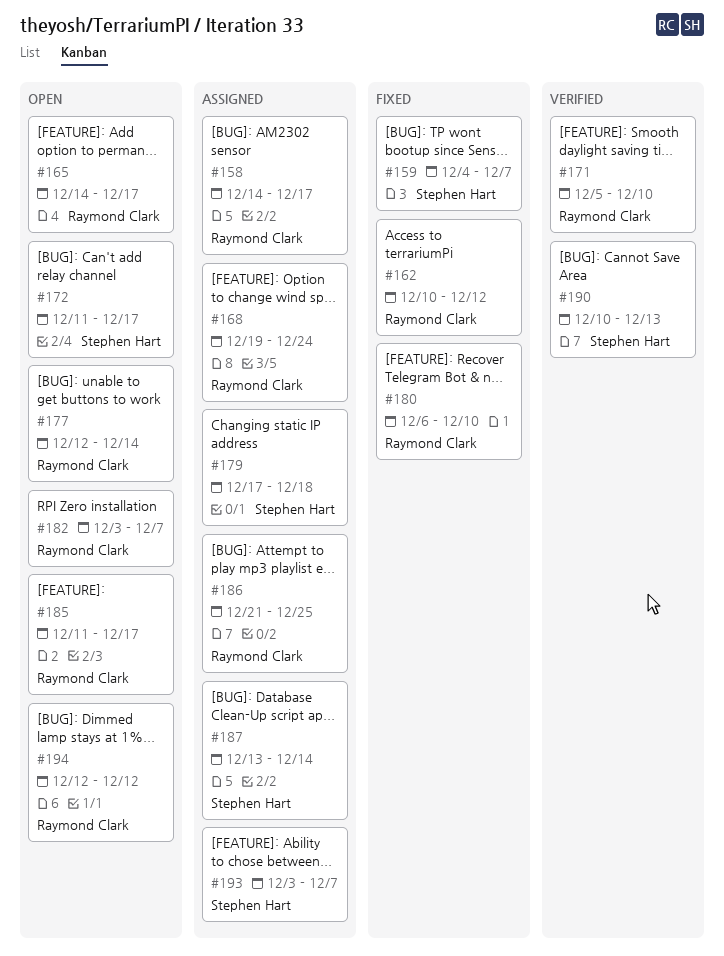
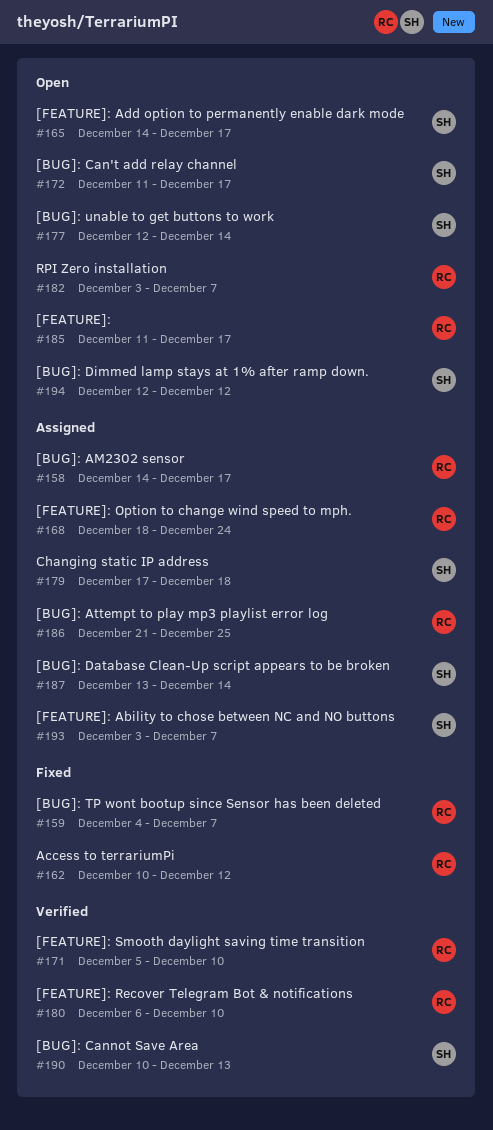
#159, owner: Stephen Hart -> Raymond Clark
#165, owner: Raymond Clark -> Stephen Hart
#168, start: Dec 19 -> Dec 18
#177, owner: Raymond Clark -> Stephen Hart
#180, status: Fixed -> Verified
#194, owner: Raymond Clark -> Stephen Hart

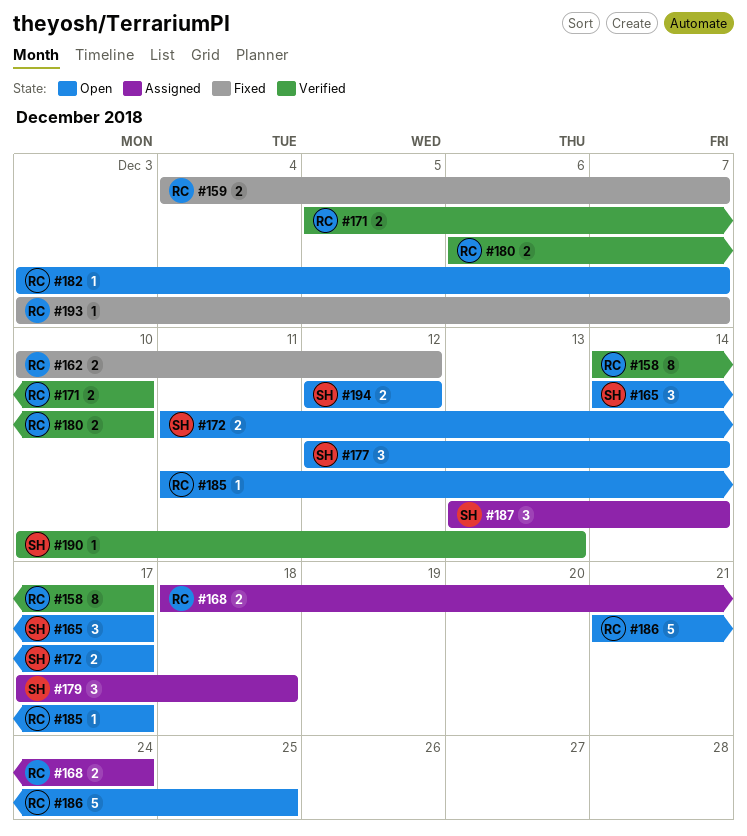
#158, status: Assigned -> Verified
#186, status: Assigned -> Open
#193, status: Assigned -> Fixed
#193, owner: SH -> RC

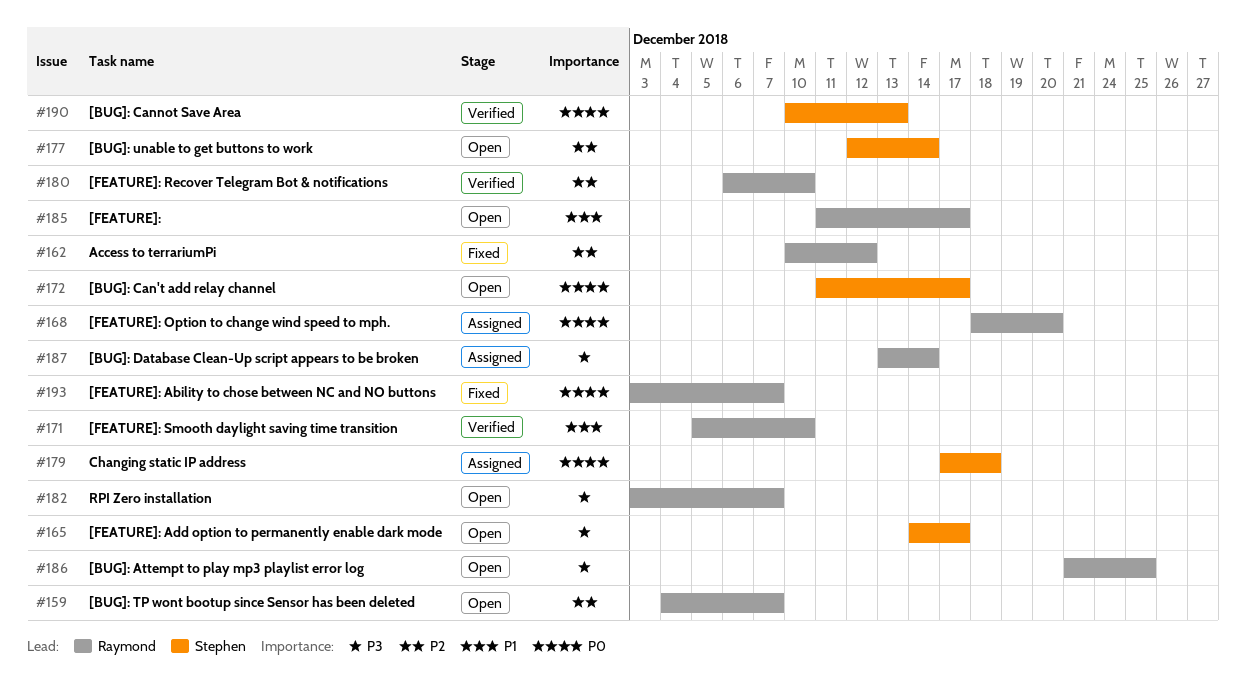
#158: present -> none
#159, status: Fixed -> Open
#168, due: Dec 24 -> Dec 20
#187, owner: Stephen -> Raymond
#194: present -> none

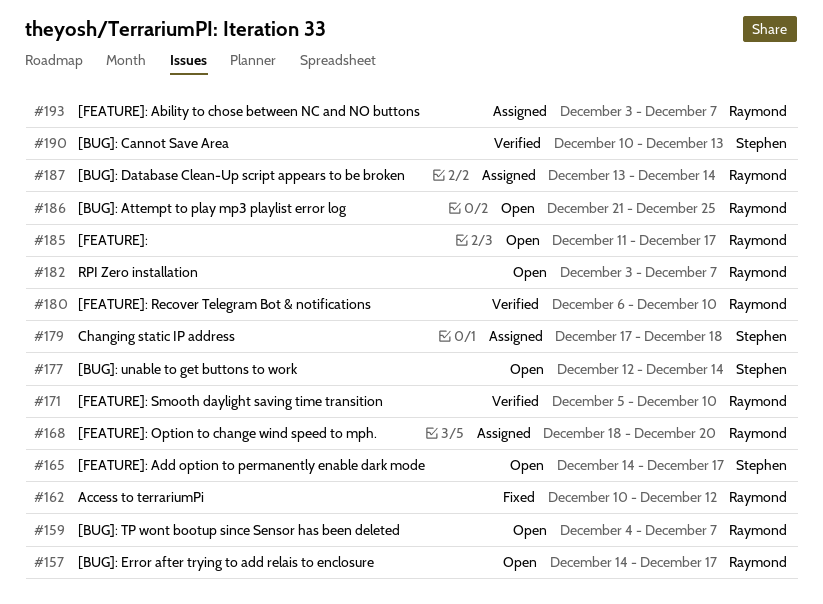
#157: none -> present
#172: present -> none
#193, status: Fixed -> Assigned

